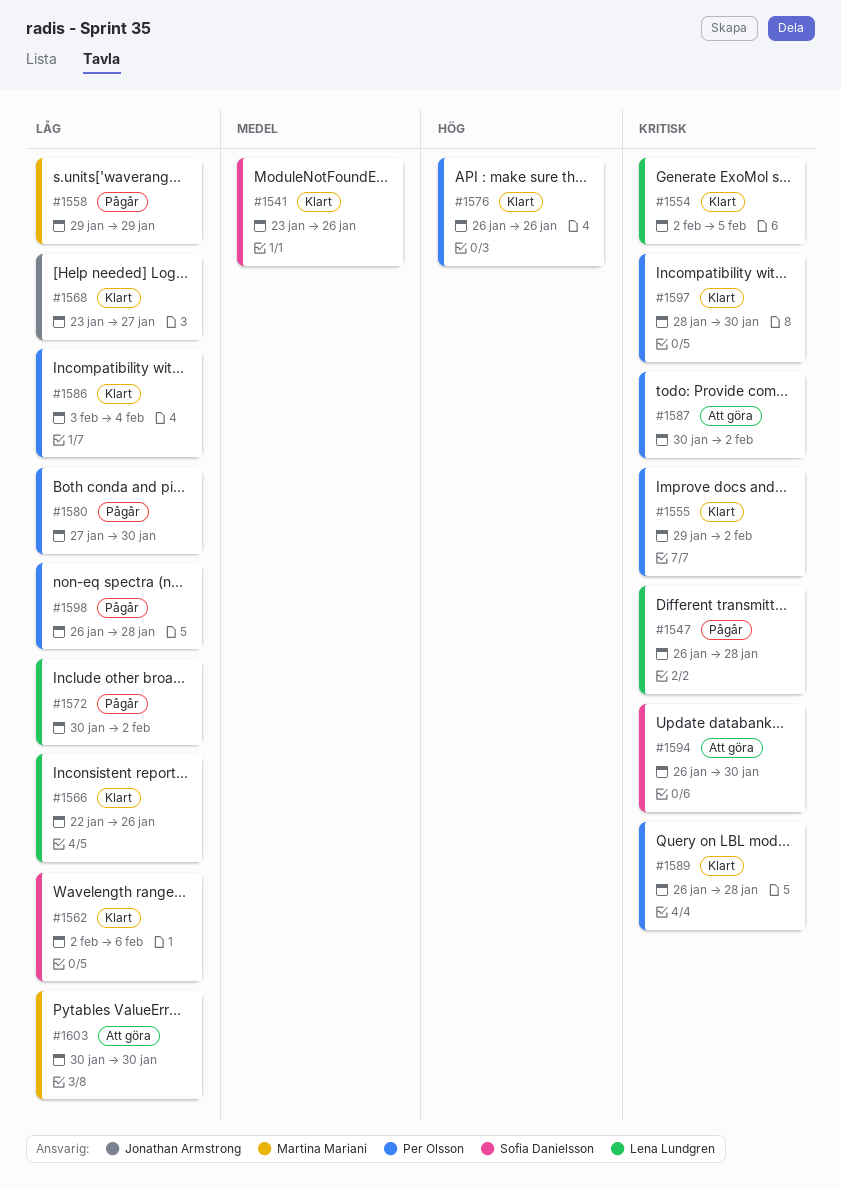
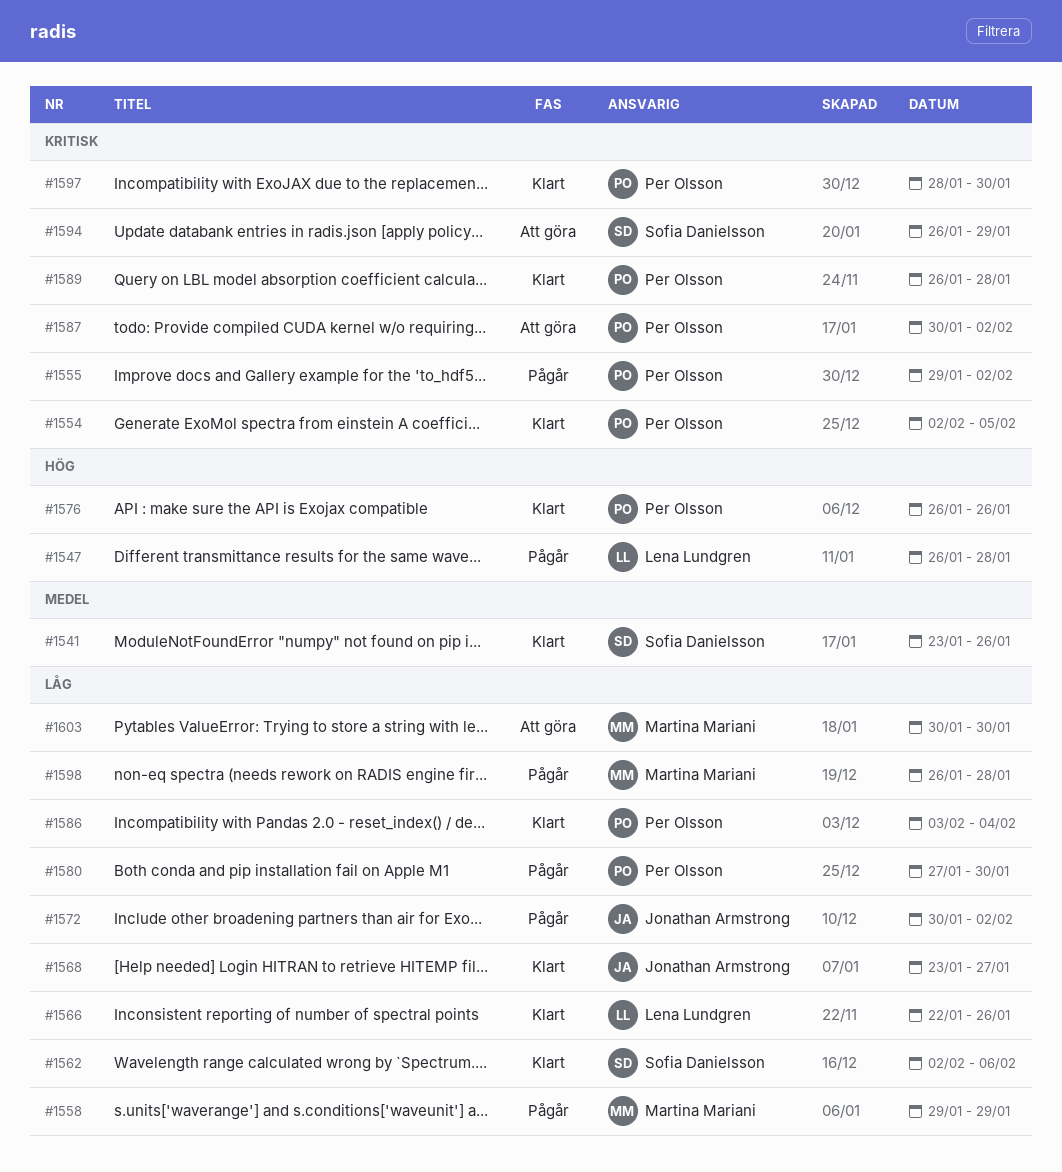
#1547, priority: Kritisk -> Hög
#1554, owner: Lena Lundgren -> Per Olsson
#1555, status: Klart -> Pågår
#1572, owner: Lena Lundgren -> Jonathan Armstrong
#1594, due: Jan 30 -> Jan 29
#1598, owner: Per Olsson -> Martina Mariani

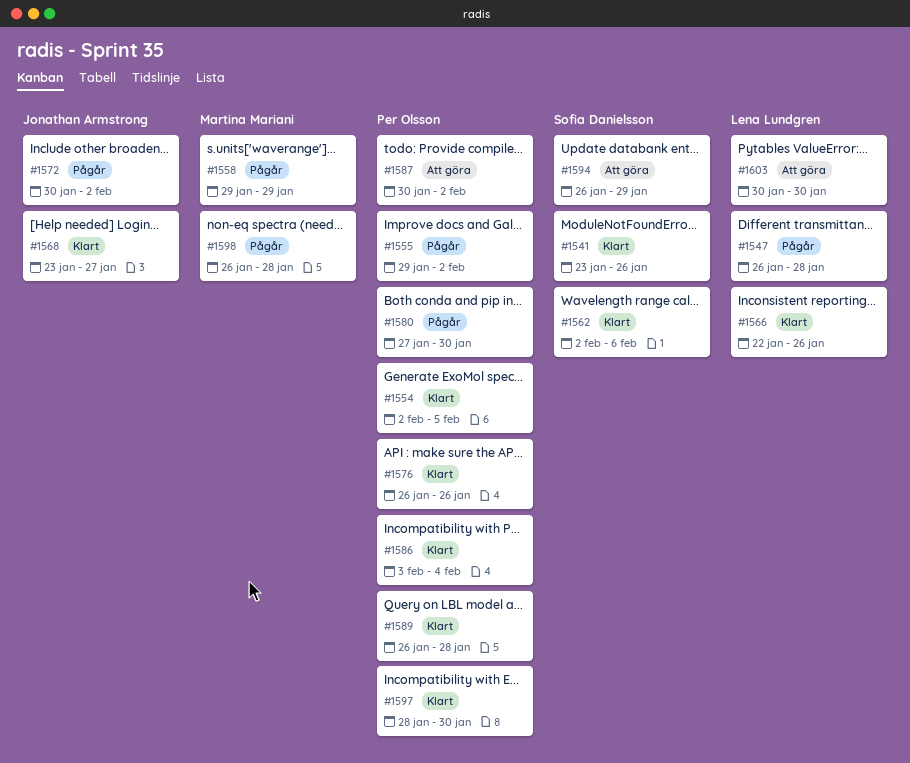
#1603, owner: Martina Mariani -> Lena Lundgren

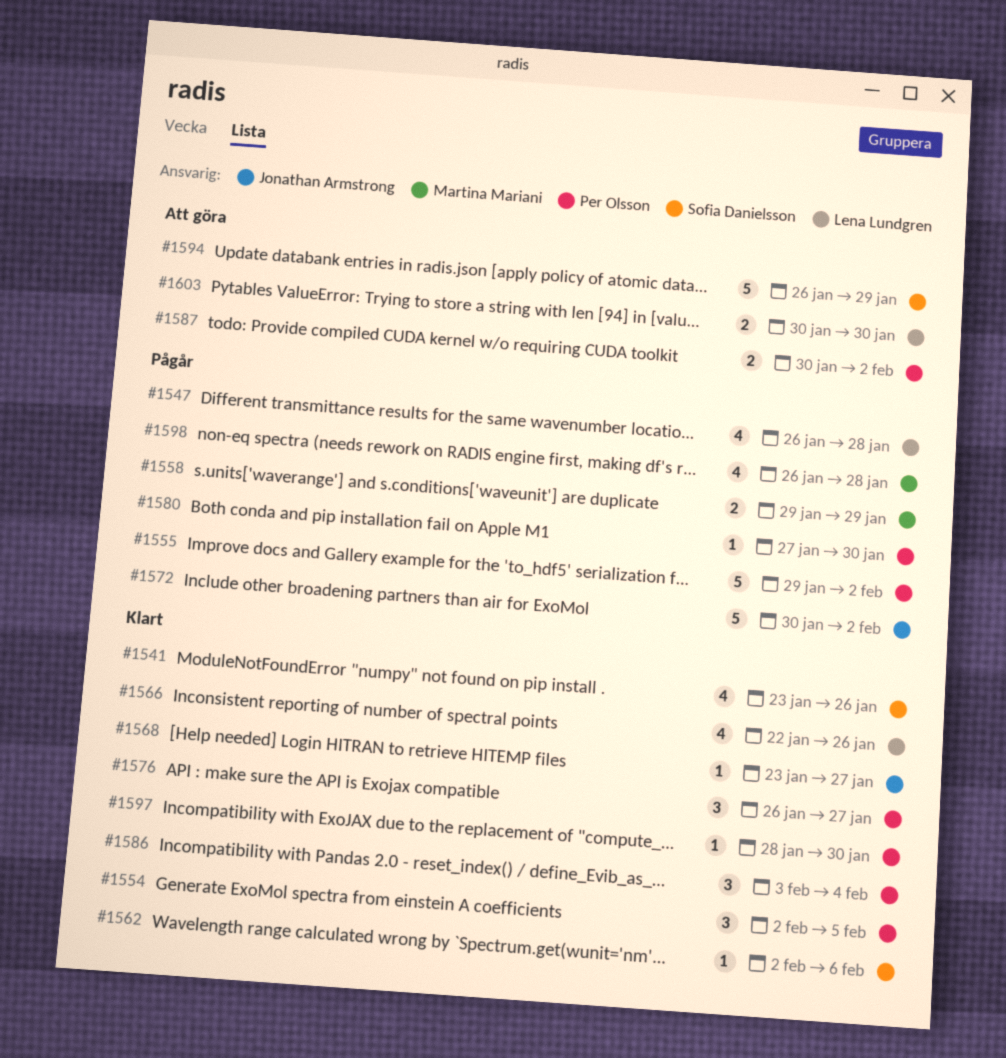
#1576, due: Jan 26 -> Jan 27
#1589: present -> none

